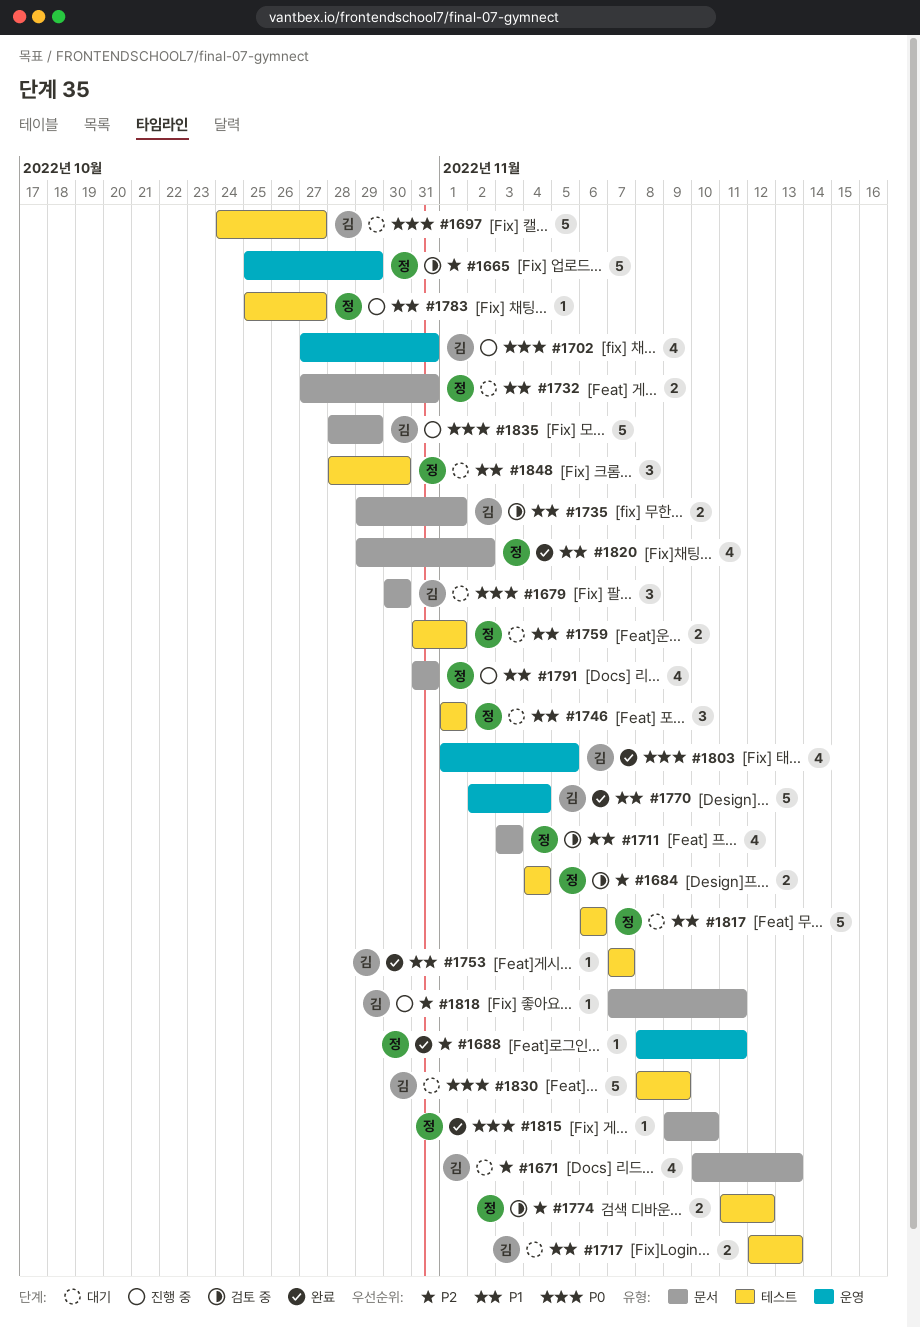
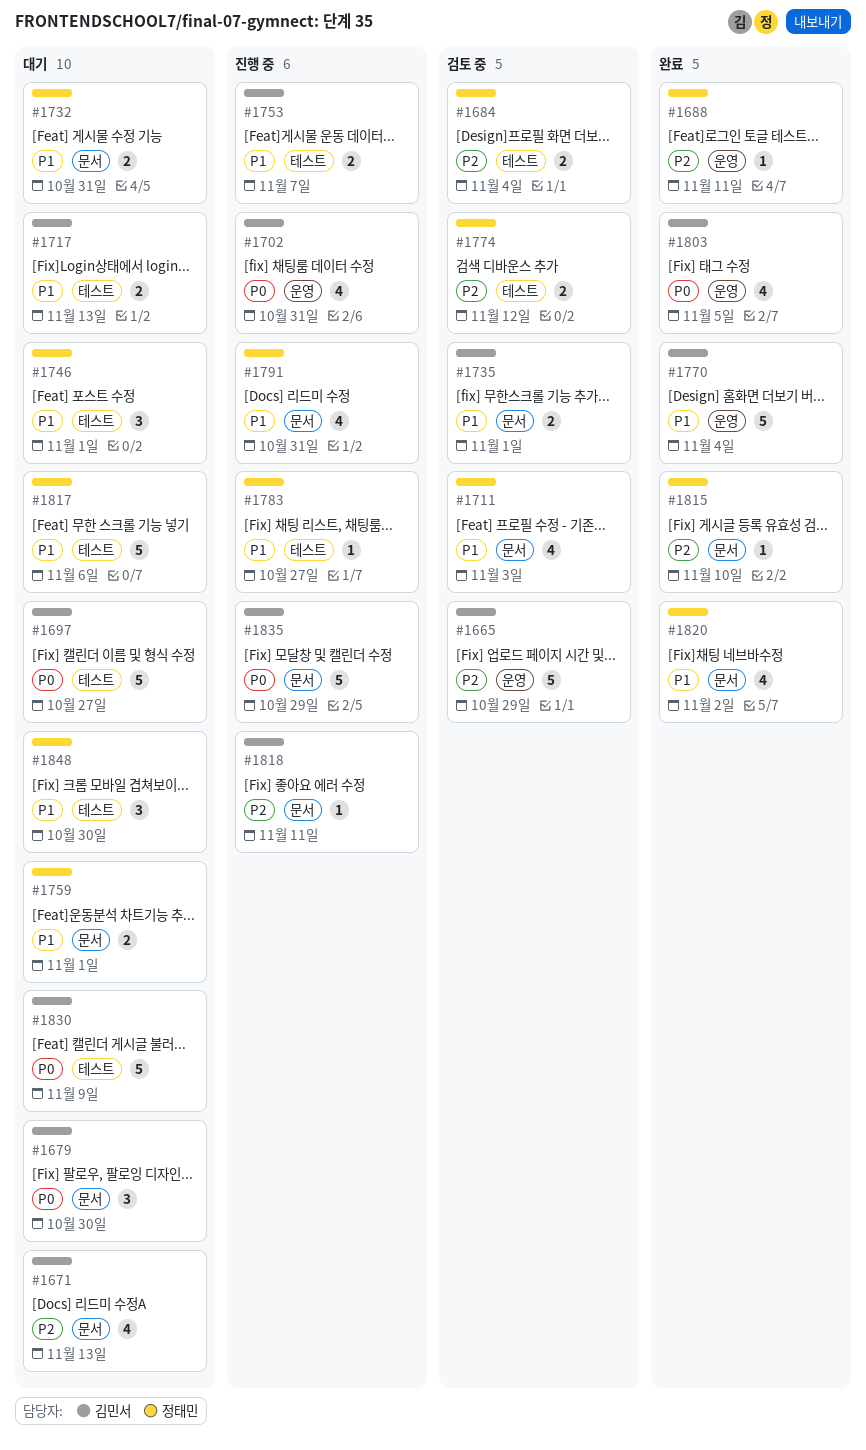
#1665, owner: 정태민 -> 김민서
#1753, status: 완료 -> 진행 중
#1753, estimate: 1 -> 2
#1759, label: 테스트 -> 문서
#1815, priority: P0 -> P2

